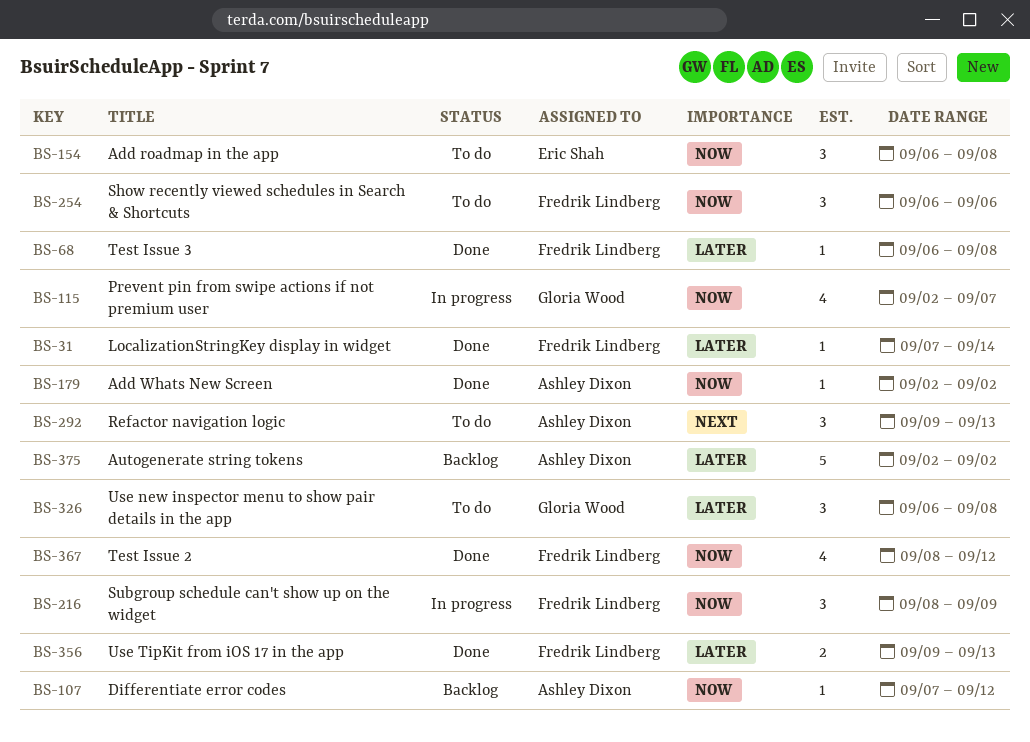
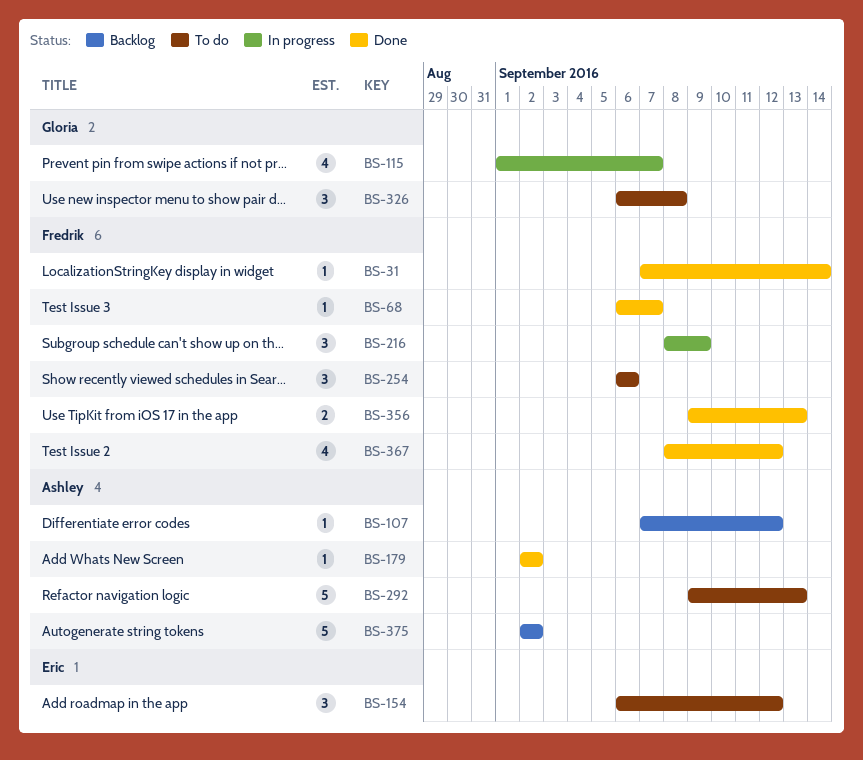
BS-68, due: Sep 8 -> Sep 7
BS-115, start: Sep 2 -> Sep 1
BS-154, due: Sep 8 -> Sep 12
BS-292, estimate: 3 -> 5

